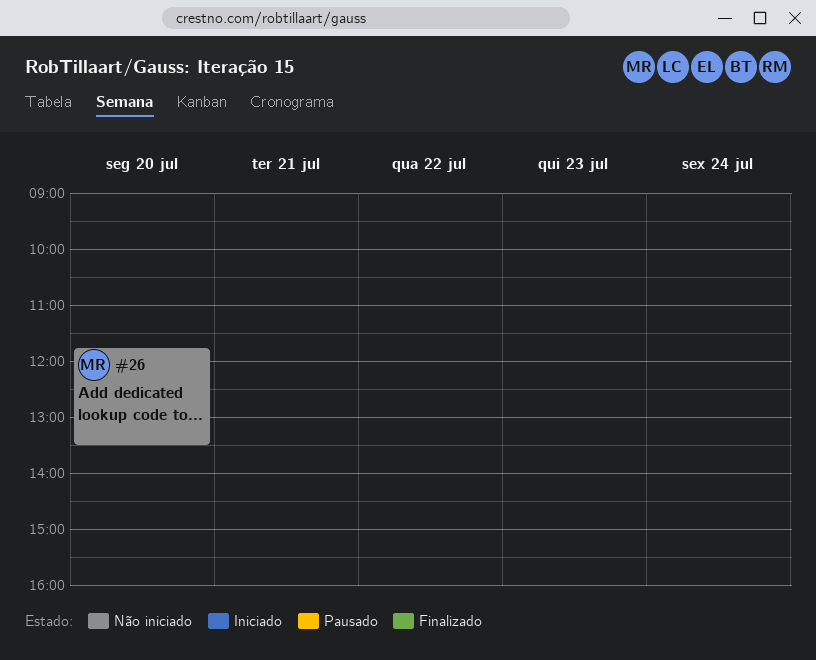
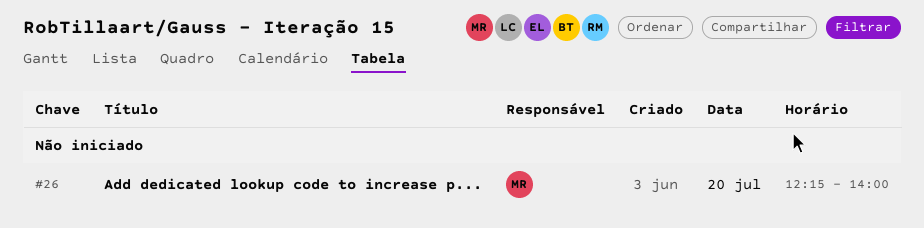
#26, begins: 11:45 -> 12:15
#26, ends: 13:30 -> 14:00

